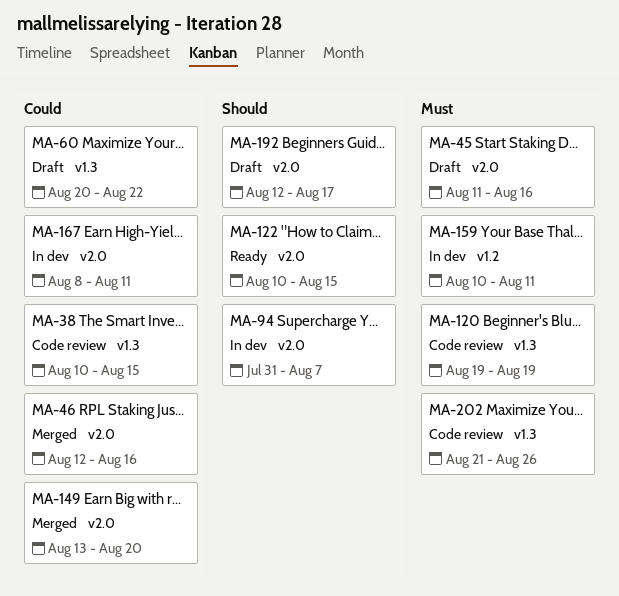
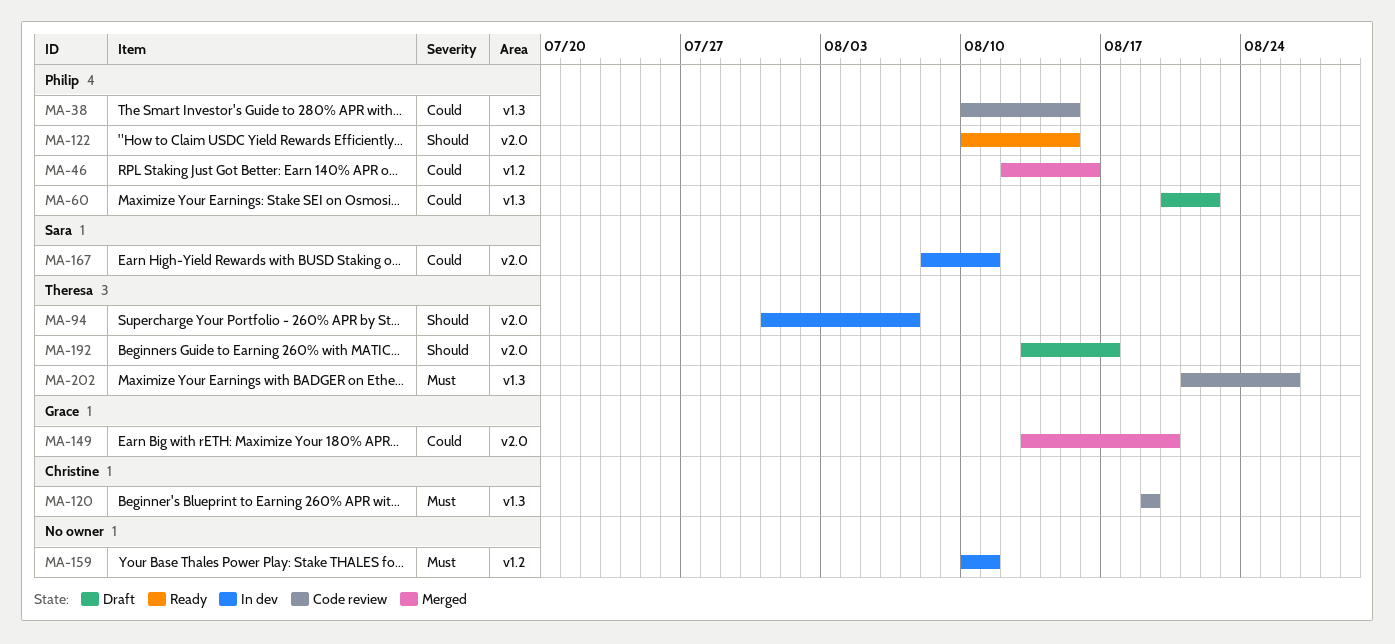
MA-45: present -> none
MA-46, label: v2.0 -> v1.2
MA-192, start: Aug 12 -> Aug 13

